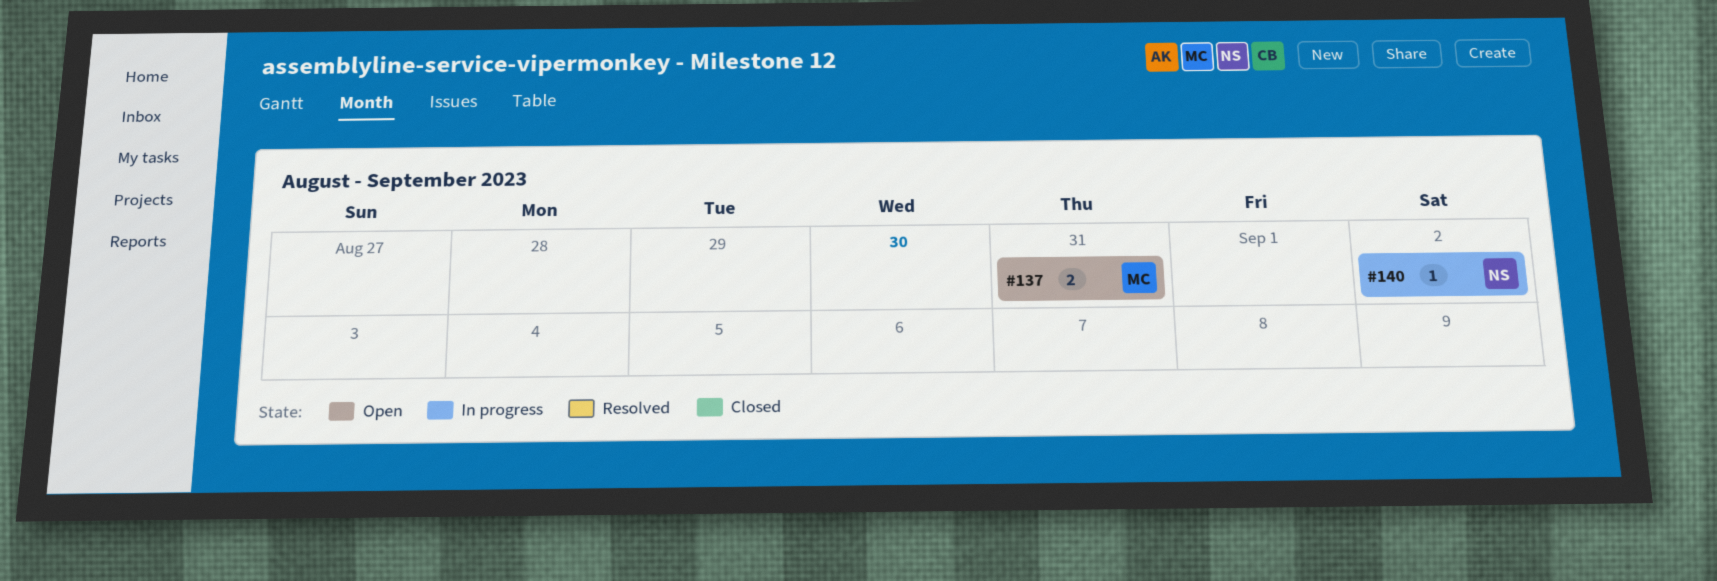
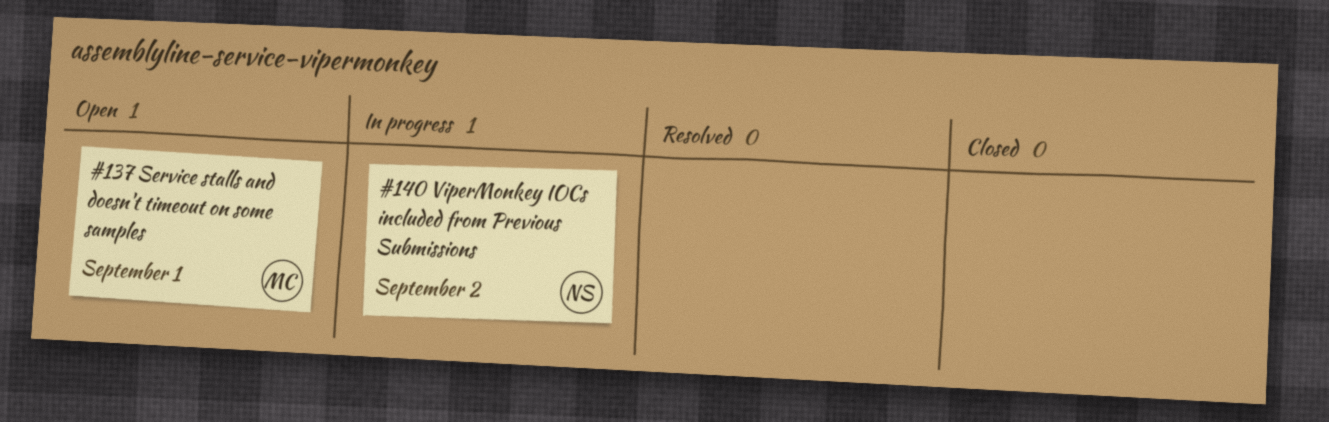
#137, due: Aug 31 -> Sep 1

